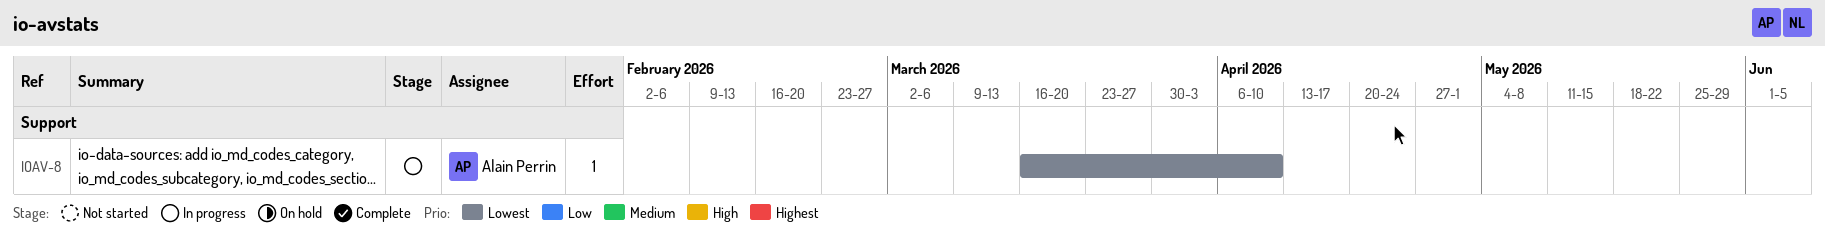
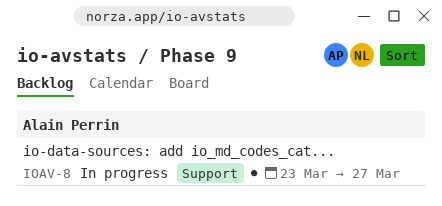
IOAV-8, start: Mar 16 -> Mar 23
IOAV-8, due: Apr 10 -> Mar 27

